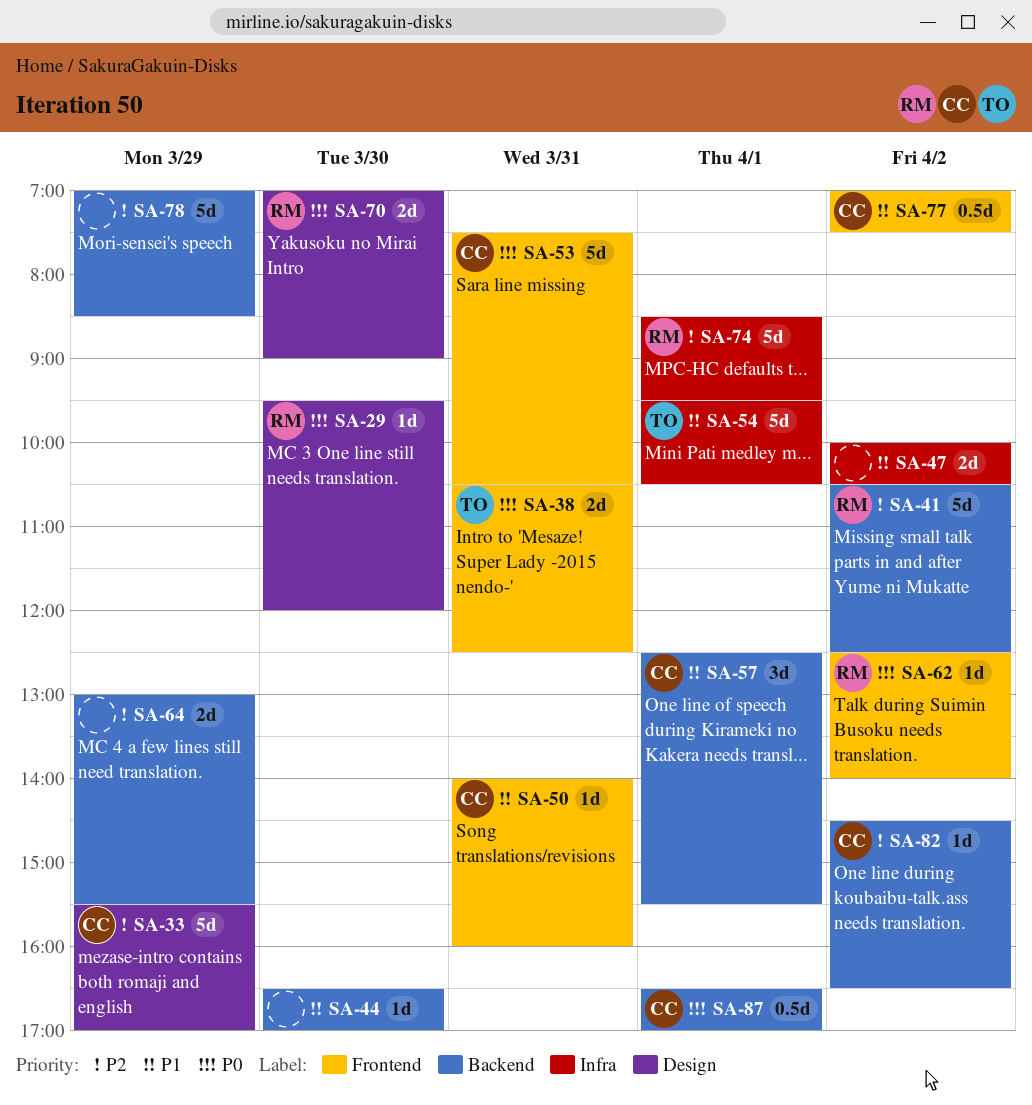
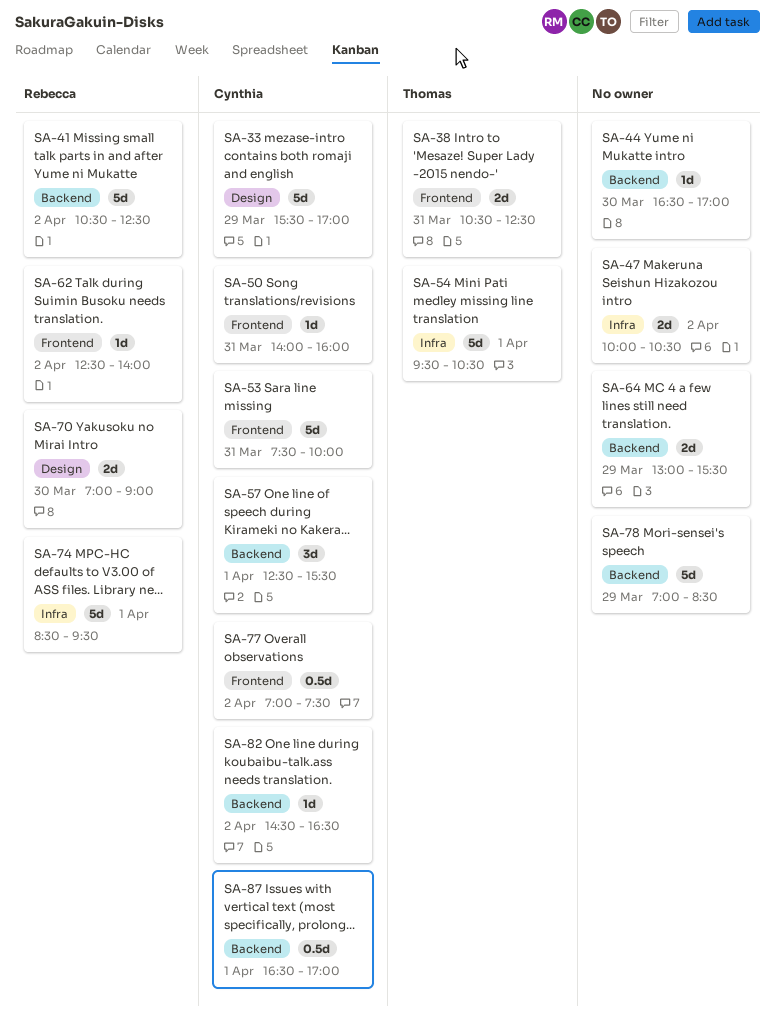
SA-29: present -> none
SA-53, ends: 10:30 -> 10:00

